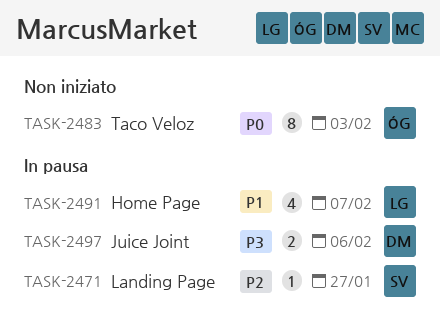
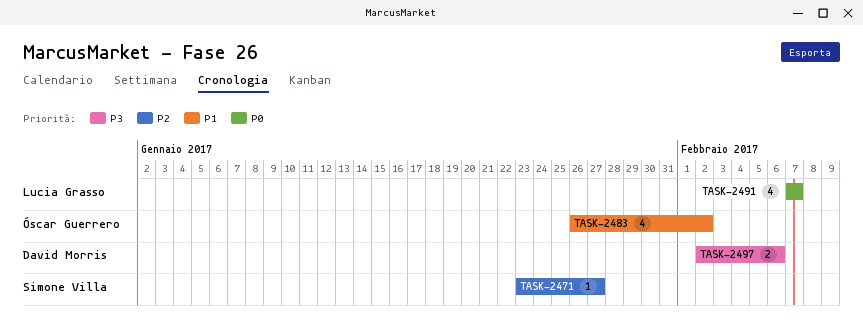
TASK-2483, priority: P0 -> P1
TASK-2483, estimate: 8 -> 4
TASK-2483, due: Feb 3 -> Feb 2
TASK-2491, priority: P1 -> P0

